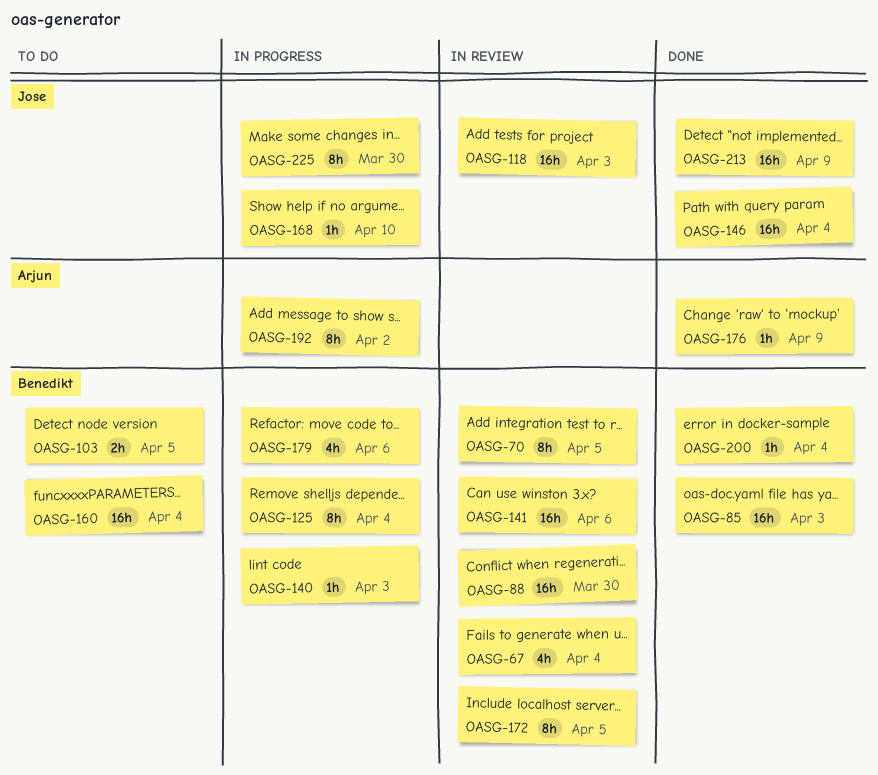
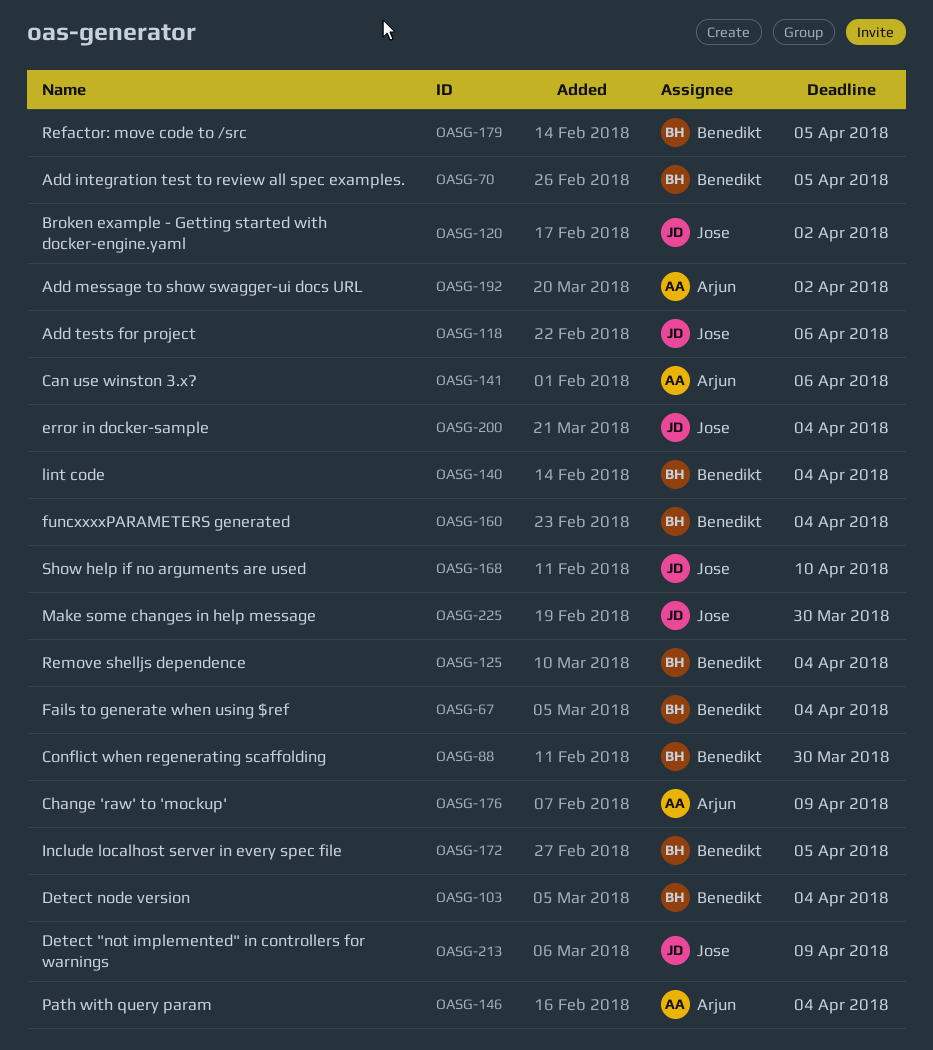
OASG-85: present -> none
OASG-103, due: Apr 5 -> Apr 4
OASG-118, due: Apr 3 -> Apr 6
OASG-120: none -> present
OASG-140, due: Apr 3 -> Apr 4
OASG-141, owner: Benedikt -> Arjun
OASG-146, owner: Jose -> Arjun
OASG-179, due: Apr 6 -> Apr 5
OASG-200, owner: Benedikt -> Jose

